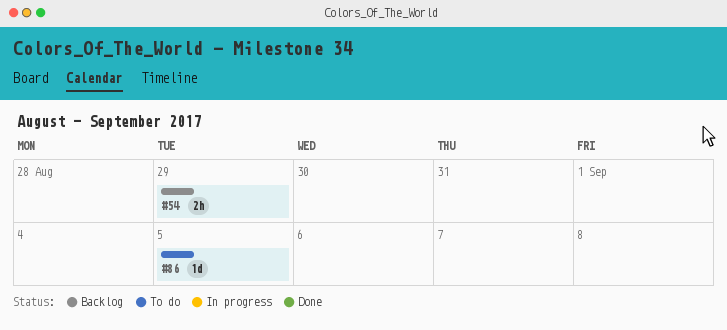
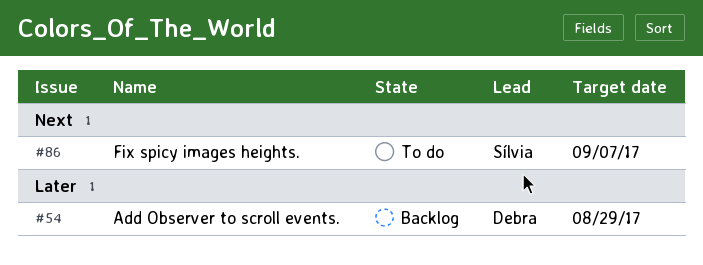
#86, due: Sep 5 -> Sep 7

